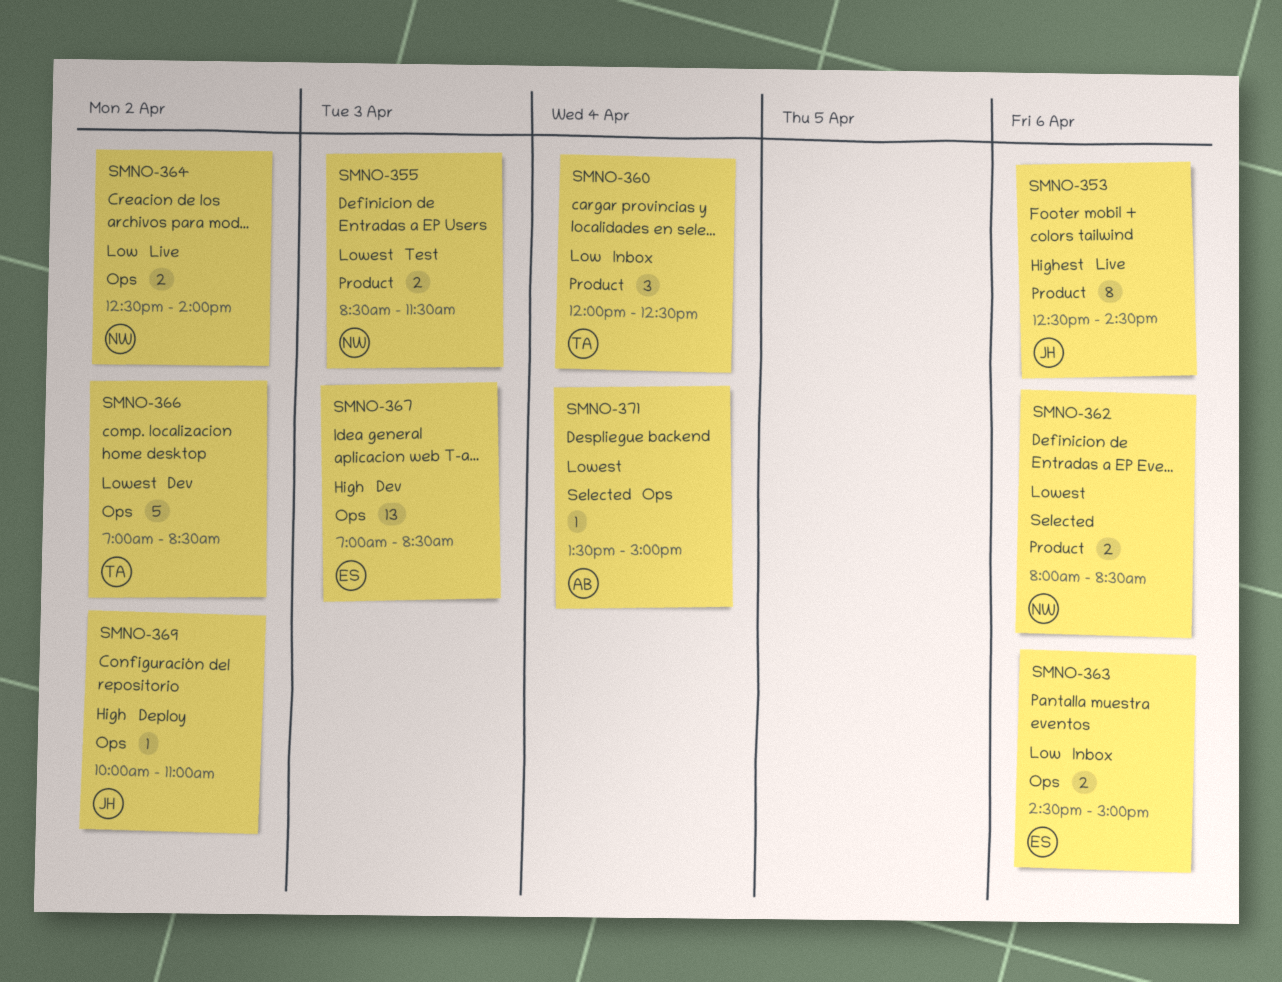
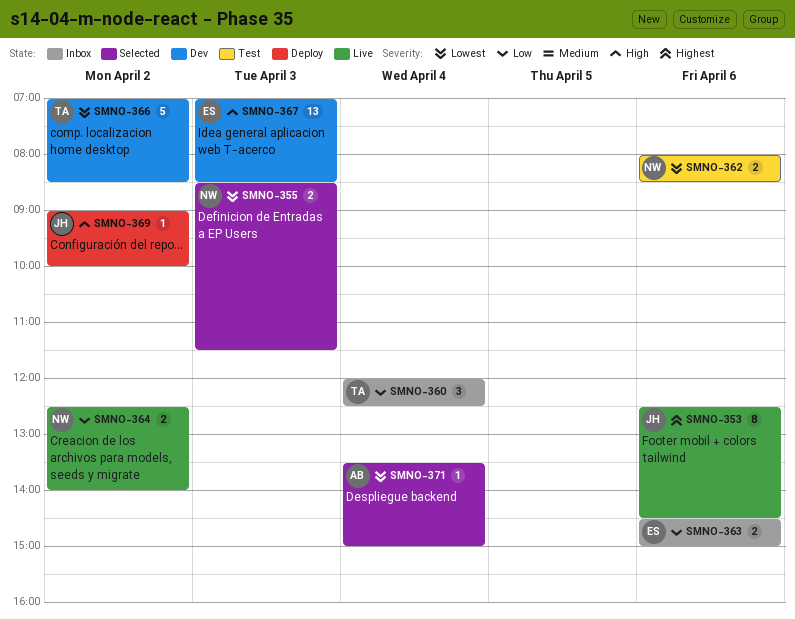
SMNO-355, status: Test -> Selected
SMNO-362, status: Selected -> Test
SMNO-369, begins: 10:00 -> 09:00
SMNO-369, ends: 11:00 -> 10:00

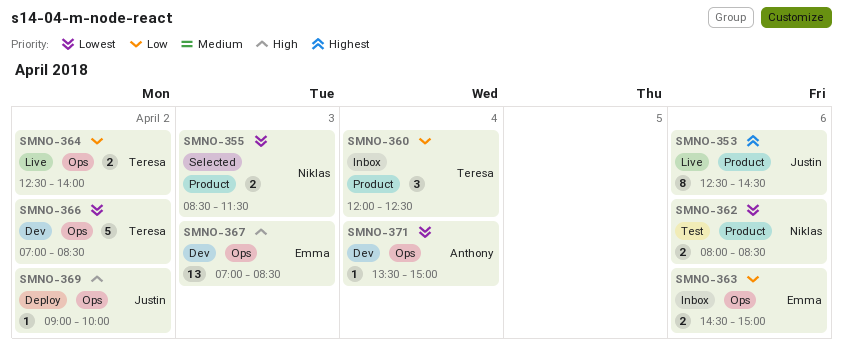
SMNO-364, owner: Niklas -> Teresa
SMNO-371, status: Selected -> Dev

